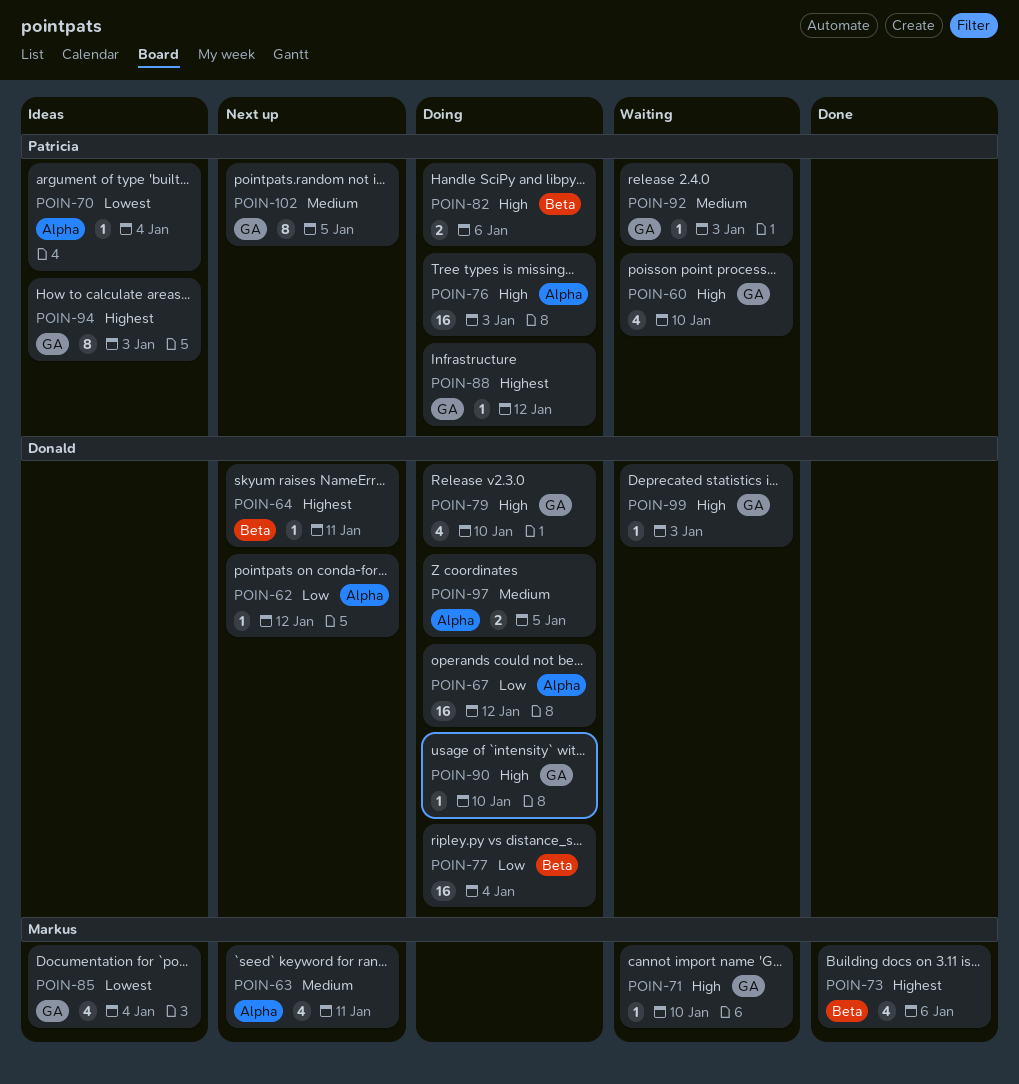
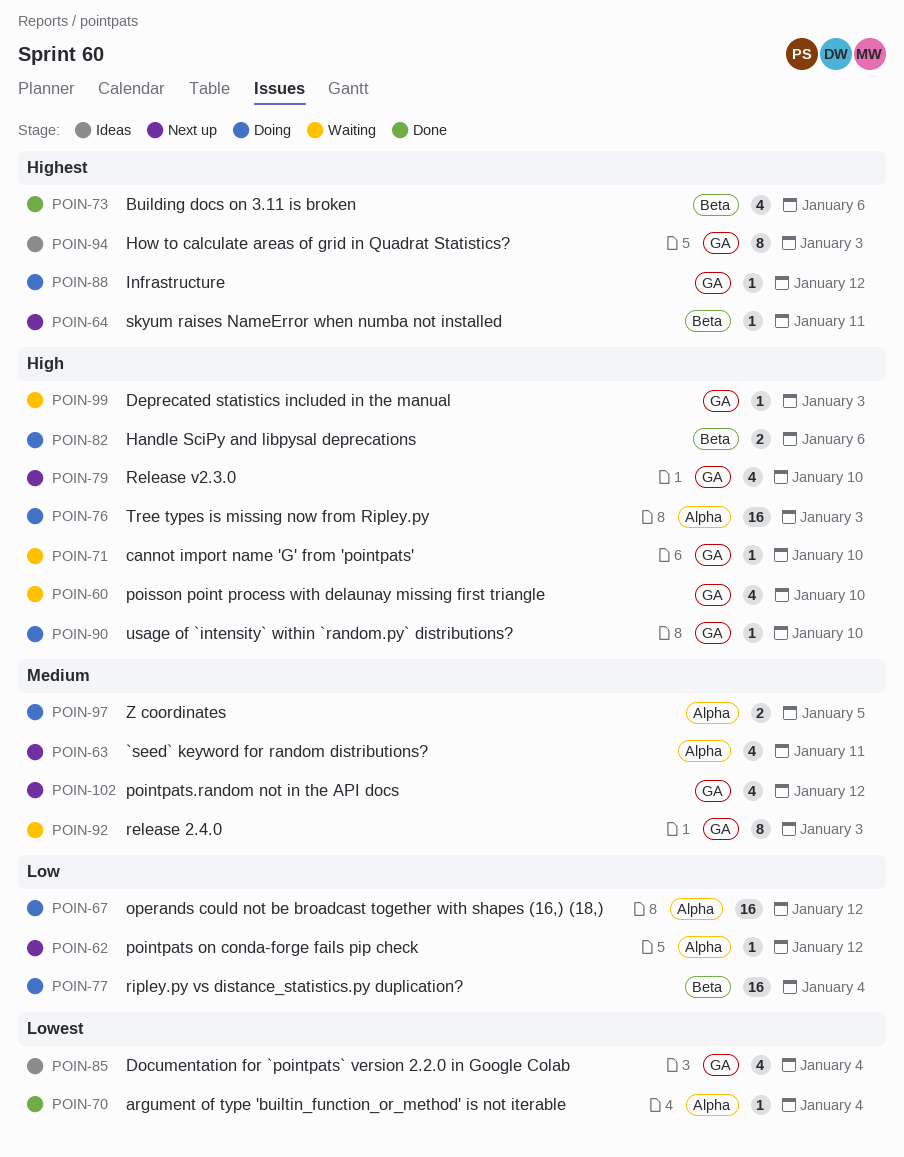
POIN-70, status: Ideas -> Done
POIN-79, status: Doing -> Next up
POIN-92, estimate: 1 -> 8
POIN-102, estimate: 8 -> 4
POIN-102, due: Jan 5 -> Jan 12

